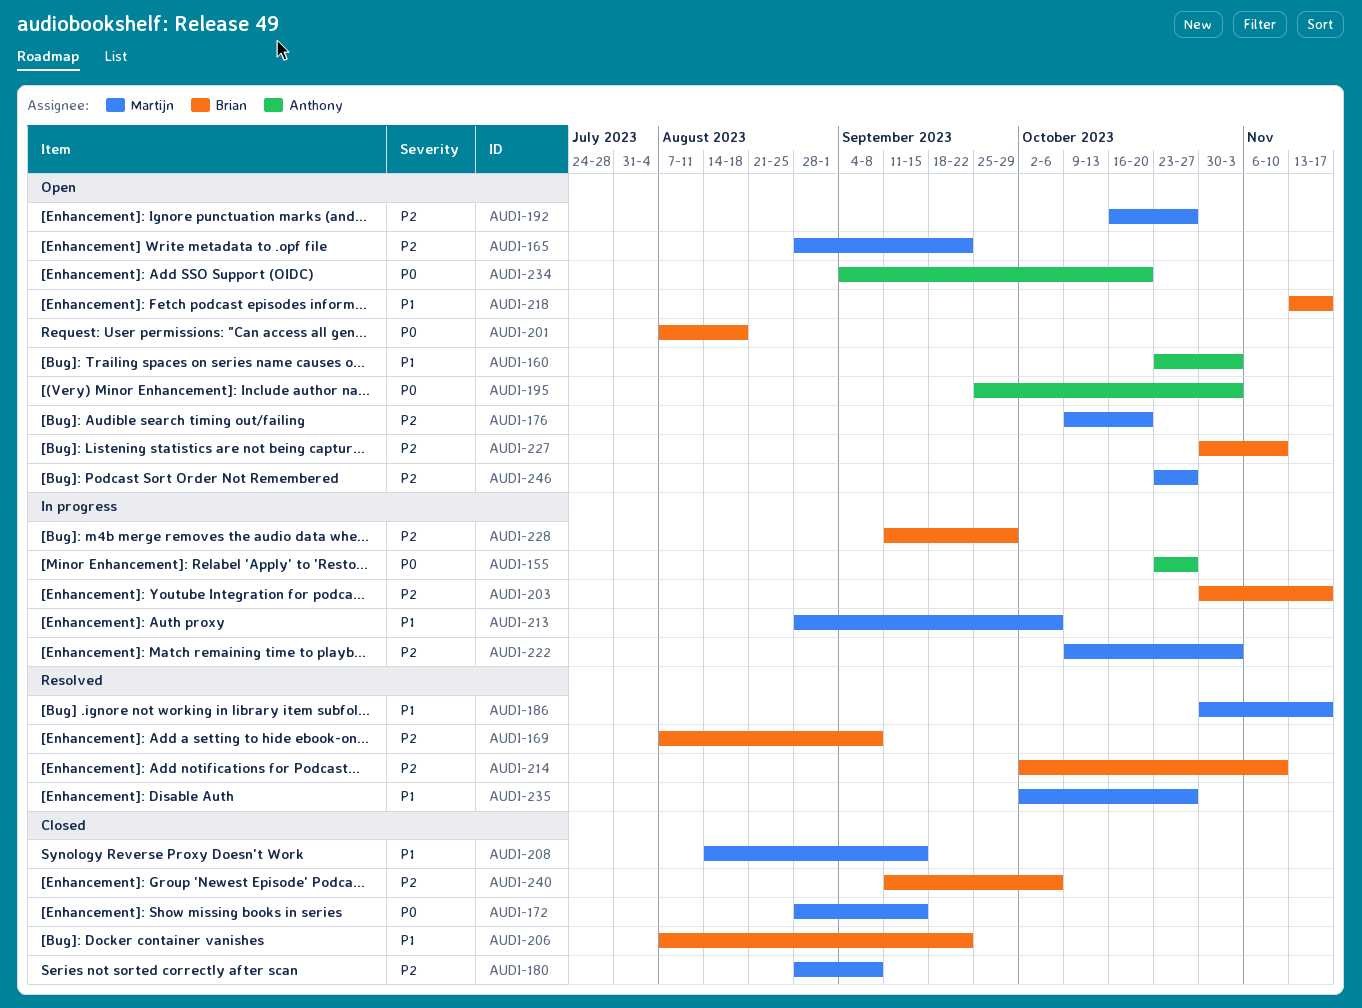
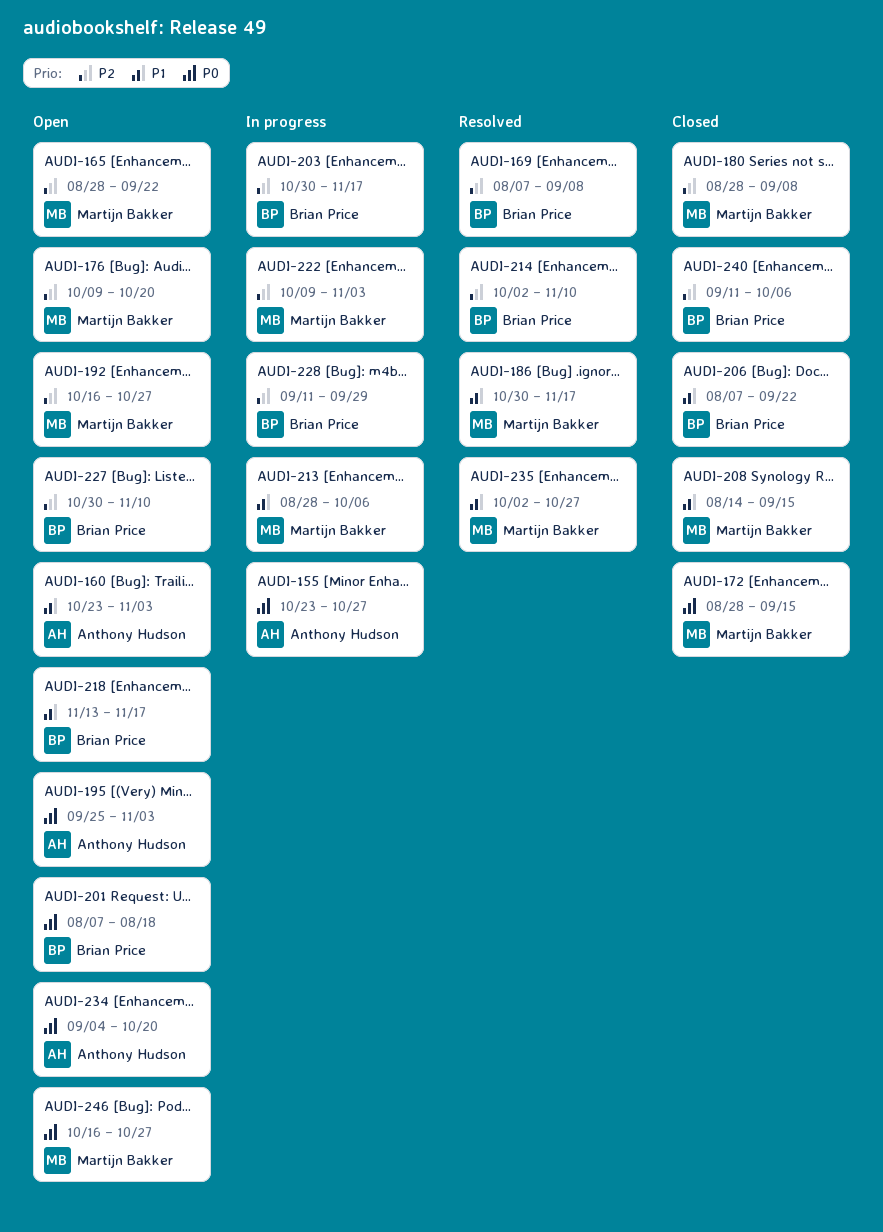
AUDI-246, priority: P2 -> P0
AUDI-246, start: Oct 23 -> Oct 16

